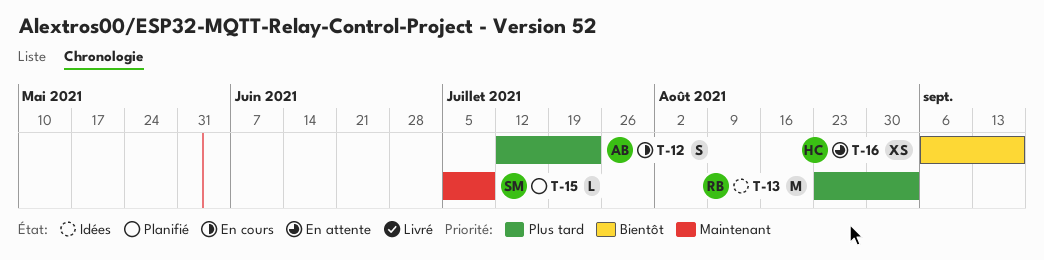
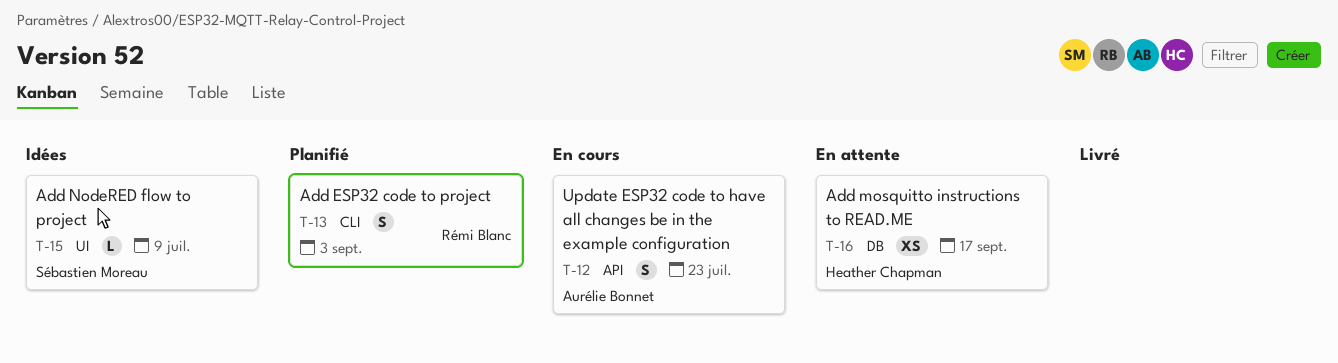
T-13, status: Idées -> Planifié
T-13, estimate: M -> S
T-15, status: Planifié -> Idées

